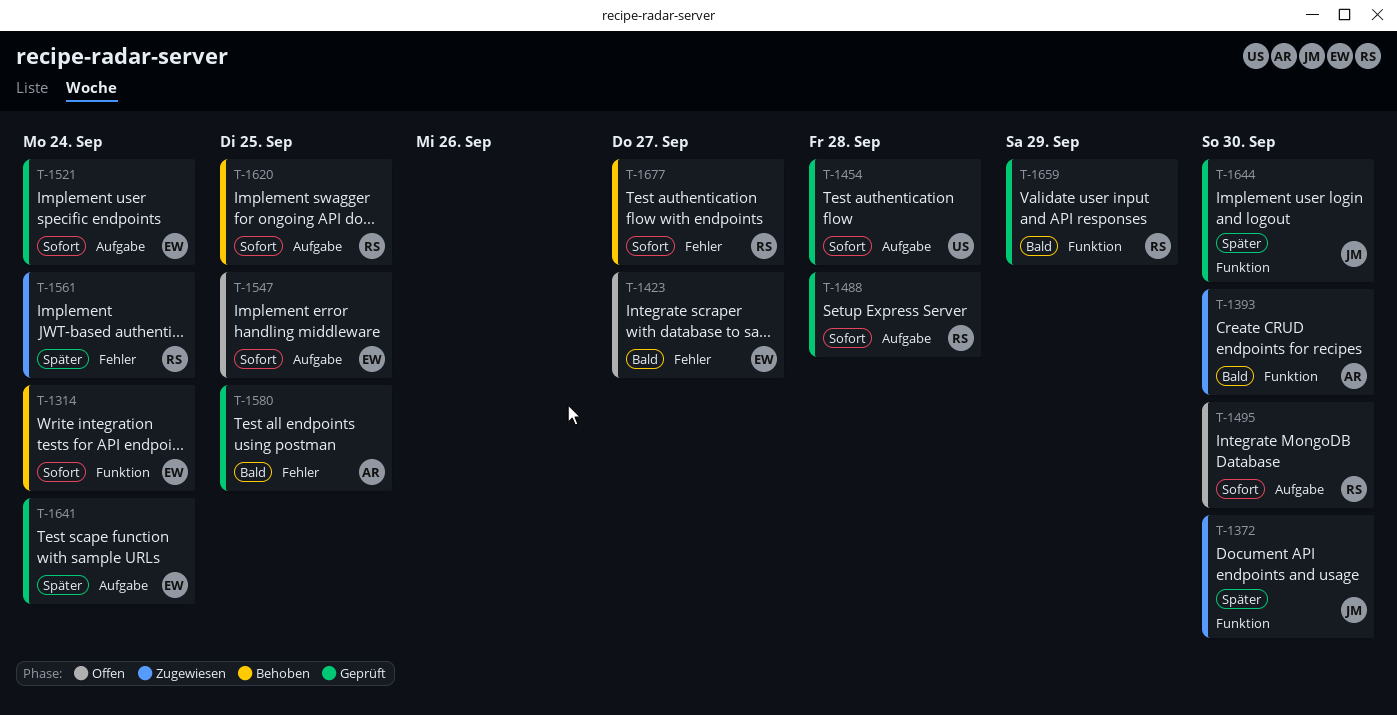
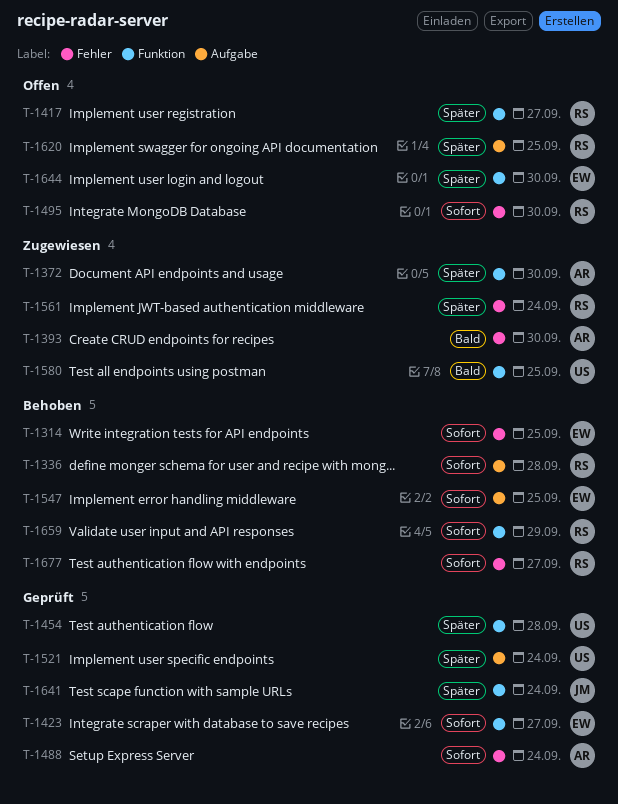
T-1314, label: Funktion -> Fehler
T-1314, due: Sep 24 -> Sep 25
T-1336: none -> present
T-1372, owner: JM -> AR
T-1393, label: Funktion -> Fehler
T-1417: none -> present
T-1423, status: Offen -> Geprüft
T-1423, priority: Bald -> Sofort
T-1423, label: Fehler -> Funktion
T-1454, priority: Sofort -> Später
T-1454, label: Aufgabe -> Funktion
T-1488, owner: RS -> AR
T-1488, label: Aufgabe -> Fehler
T-1488, due: Sep 28 -> Sep 24
T-1495, label: Aufgabe -> Fehler
T-1521, owner: EW -> US
T-1521, priority: Sofort -> Später
T-1547, status: Offen -> Behoben
T-1580, status: Geprüft -> Zugewiesen
T-1580, owner: AR -> US
T-1580, label: Fehler -> Funktion
T-1620, status: Behoben -> Offen
T-1620, priority: Sofort -> Später
T-1641, owner: EW -> JM
T-1641, label: Aufgabe -> Funktion
T-1644, status: Geprüft -> Offen
T-1644, owner: JM -> EW
T-1659, status: Geprüft -> Behoben
T-1659, priority: Bald -> Sofort

